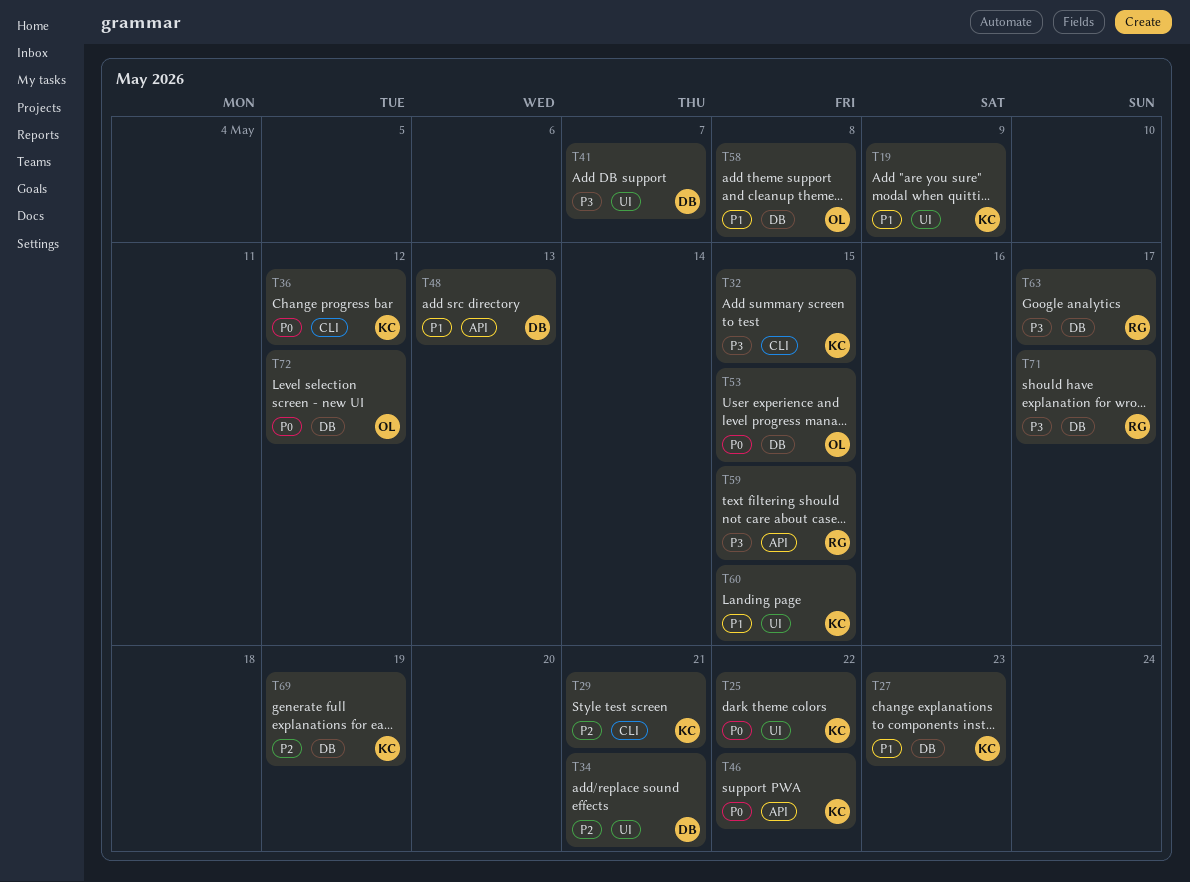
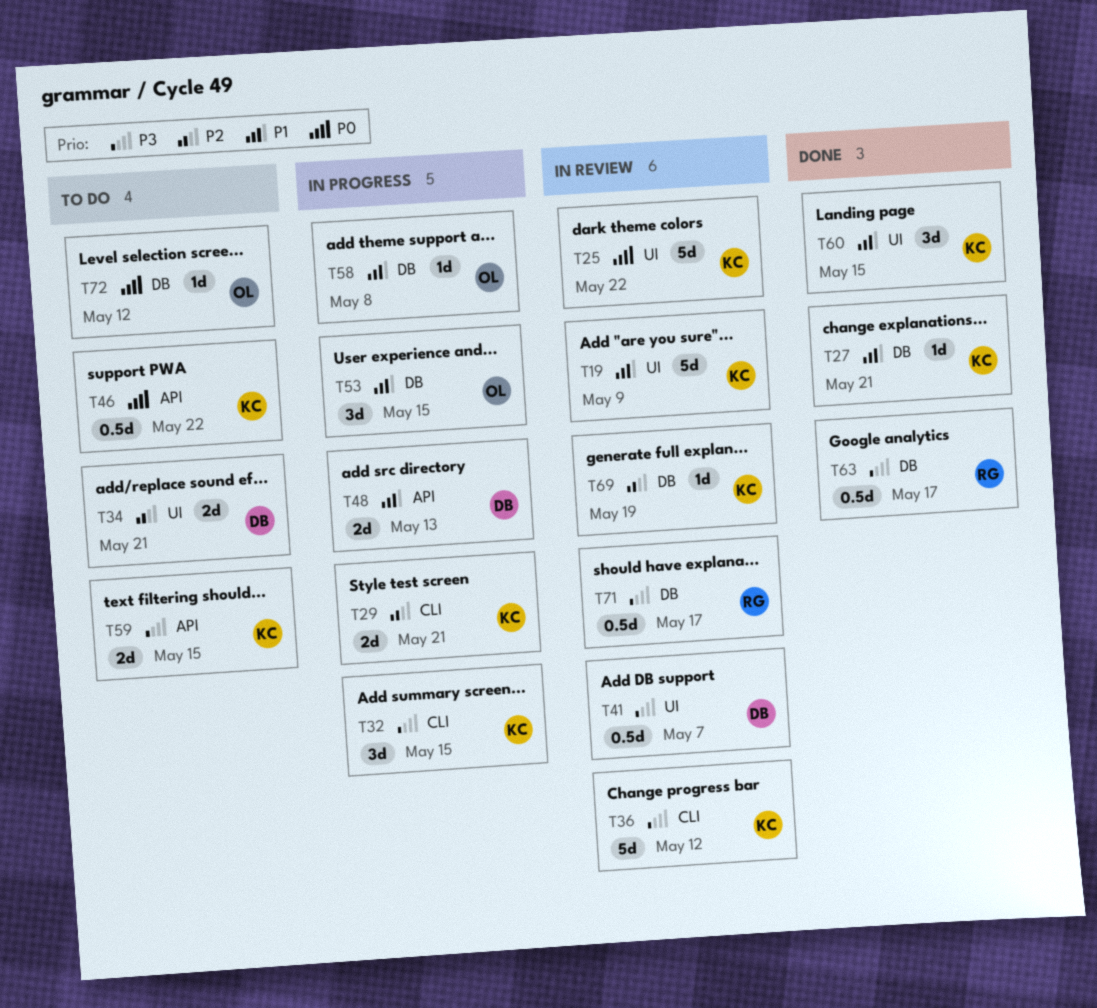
T27, due: May 23 -> May 21
T36, priority: P0 -> P3
T53, priority: P0 -> P1
T59, owner: RG -> KC

